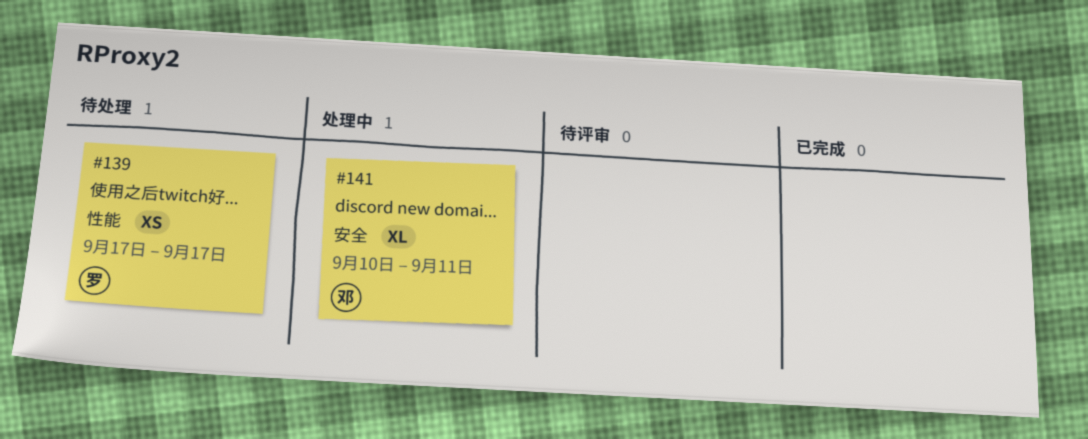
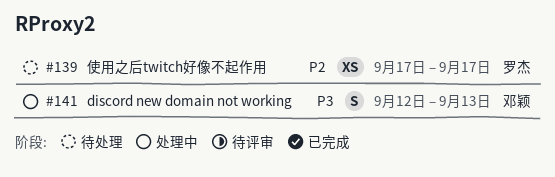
#141, estimate: XL -> S
#141, start: Sep 10 -> Sep 12
#141, due: Sep 11 -> Sep 13

